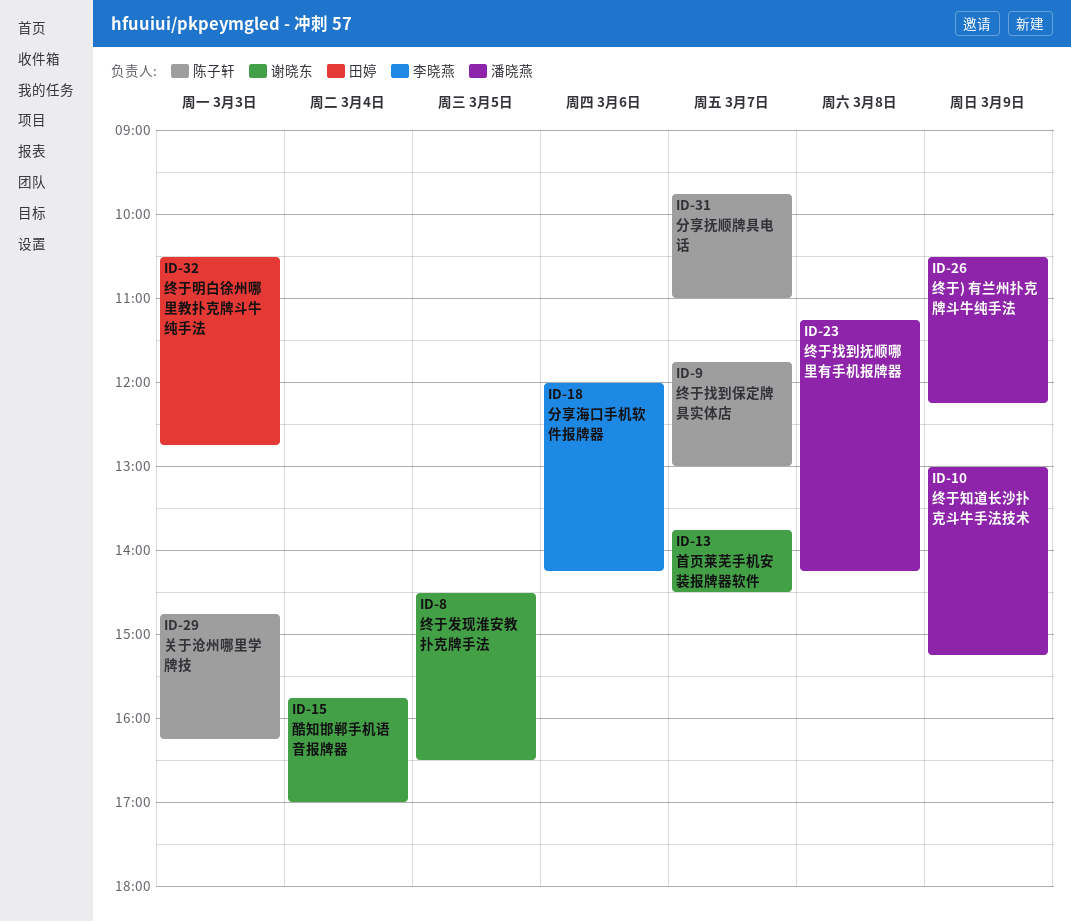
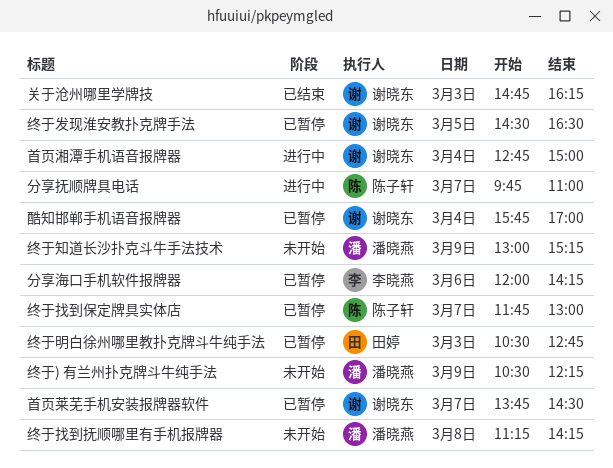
关于沧州哪里学牌技, owner: 陈子轩 -> 谢晓东
首页湘潭手机语音报牌器: none -> present

